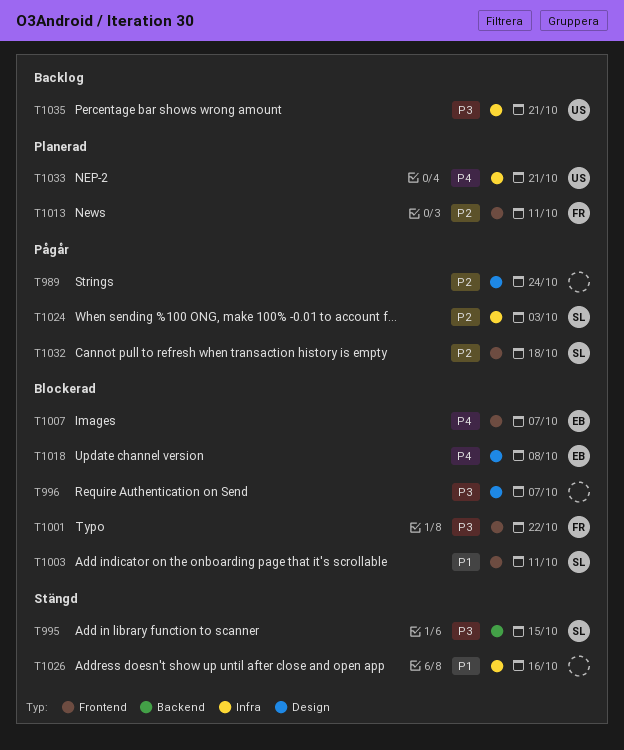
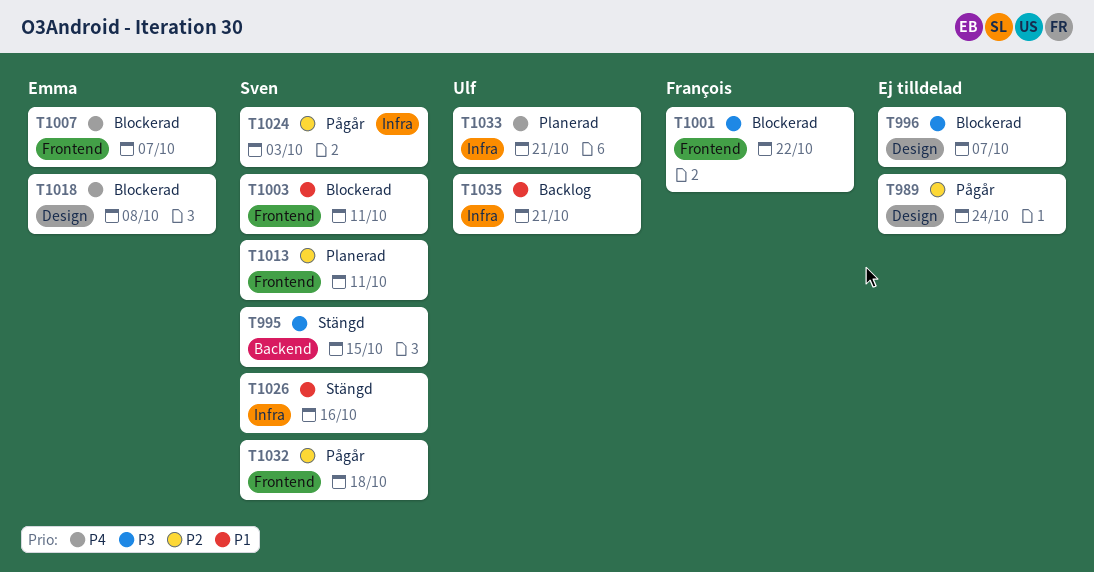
T1013, owner: François -> Sven
T1026, owner: none -> Sven
T1035, priority: P3 -> P1

